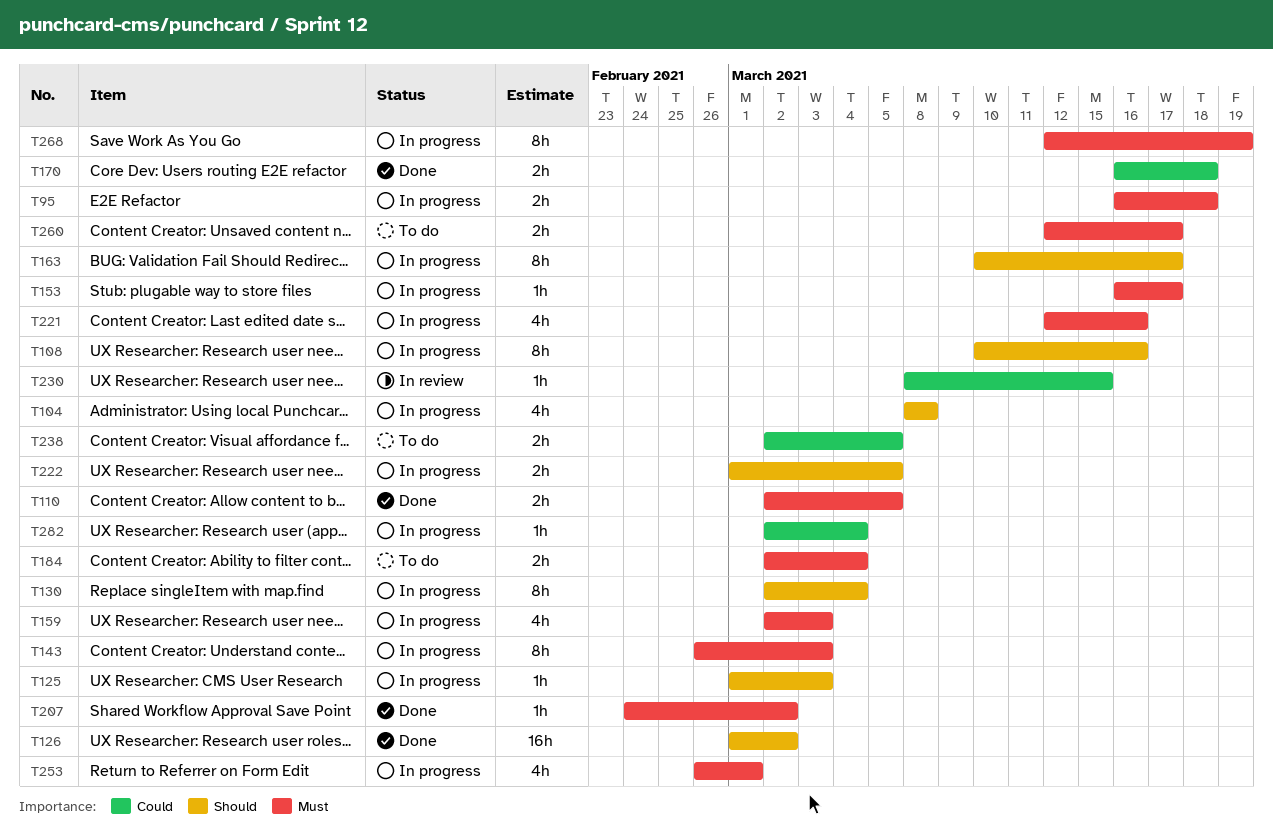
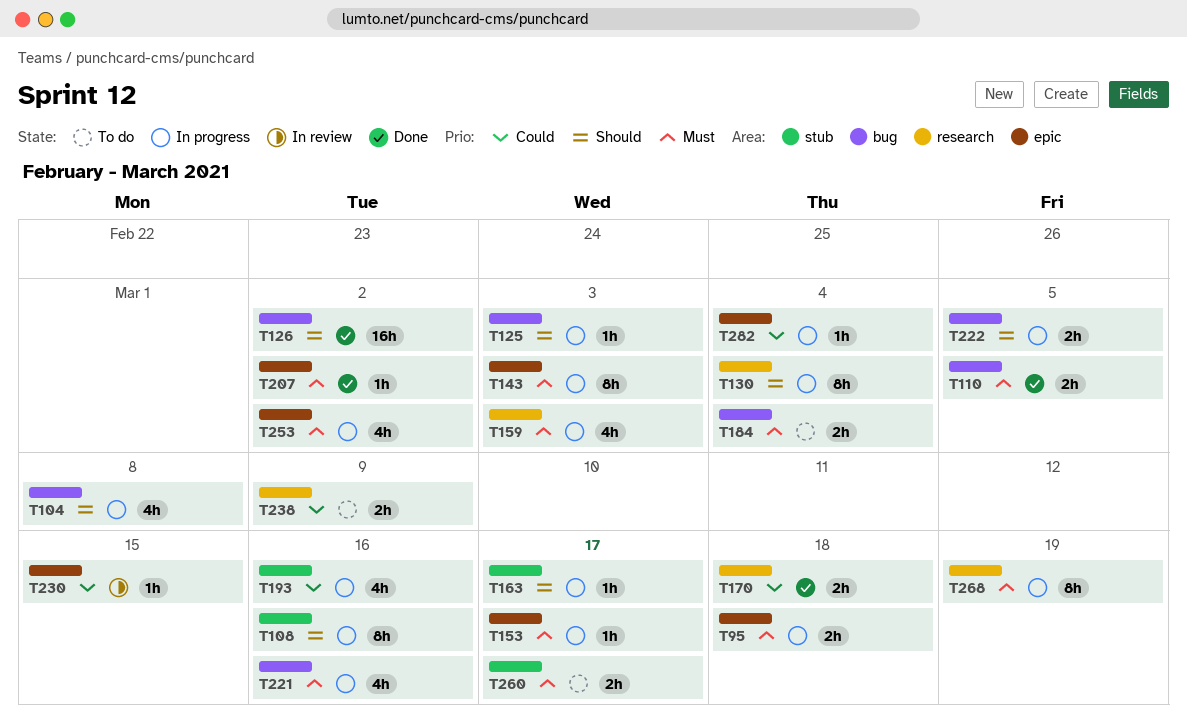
T163, estimate: 8h -> 1h
T193: none -> present
T238, due: Mar 5 -> Mar 9
T253, due: Mar 1 -> Mar 2

